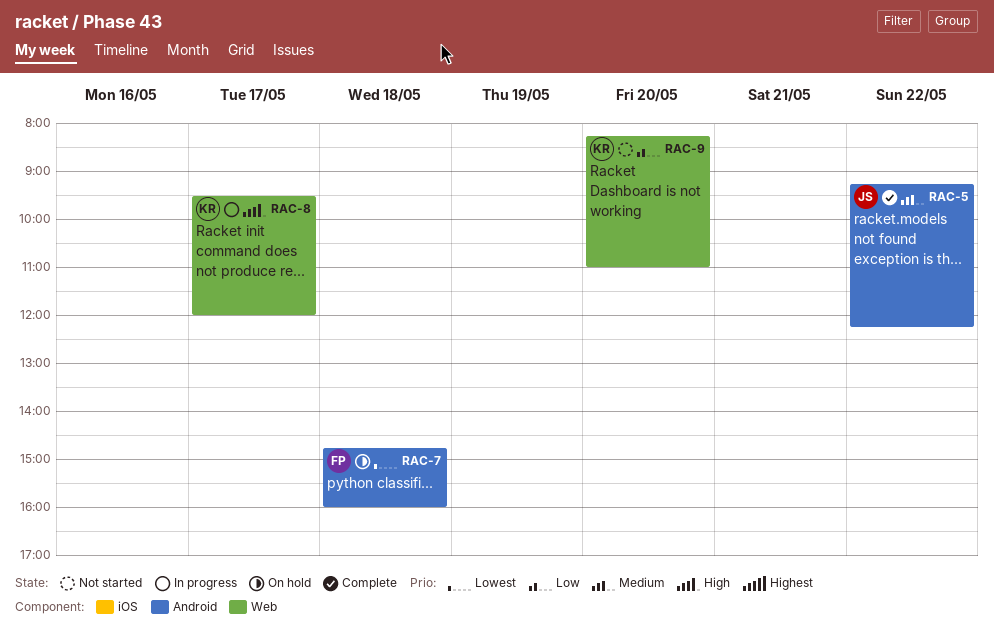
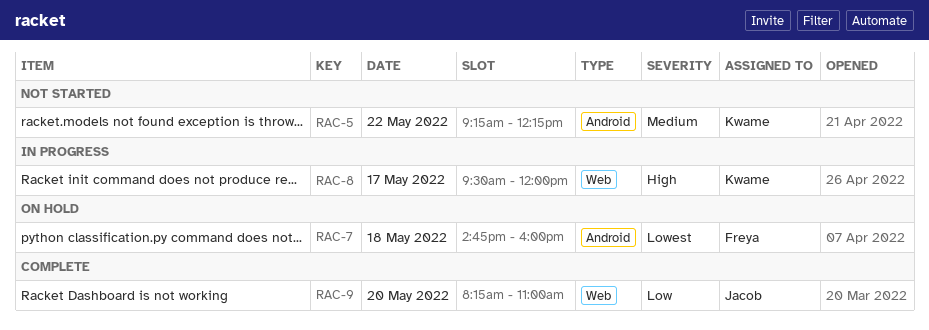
RAC-5, status: Complete -> Not started
RAC-5, owner: Jacob -> Kwame
RAC-9, status: Not started -> Complete
RAC-9, owner: Kwame -> Jacob

